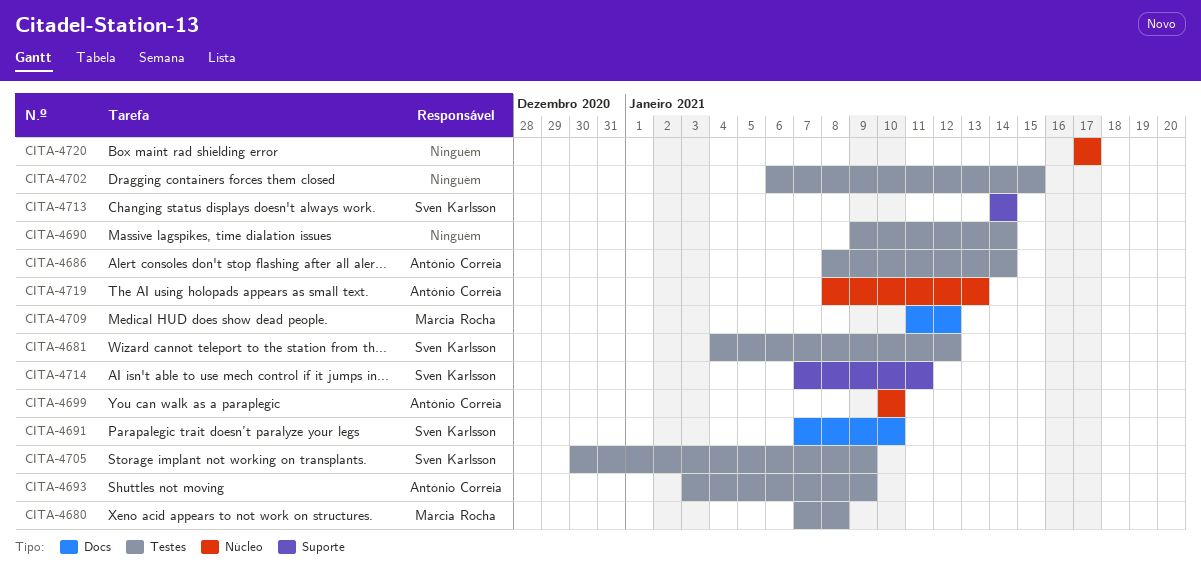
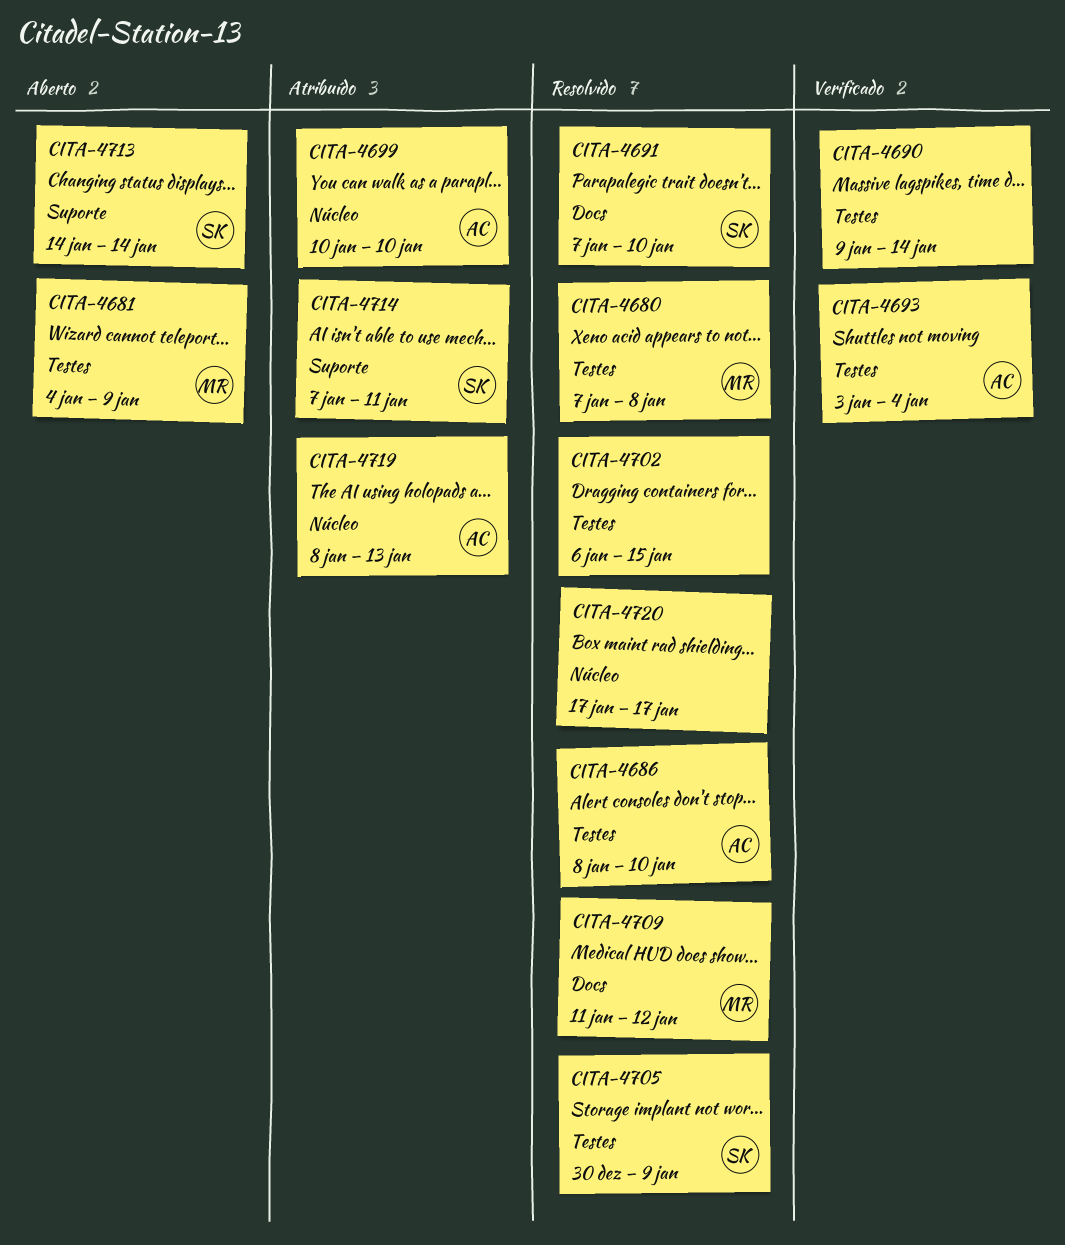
CITA-4681, owner: Sven Karlsson -> Márcia Rocha
CITA-4681, due: Jan 12 -> Jan 9
CITA-4686, due: Jan 14 -> Jan 10
CITA-4693, due: Jan 9 -> Jan 4

